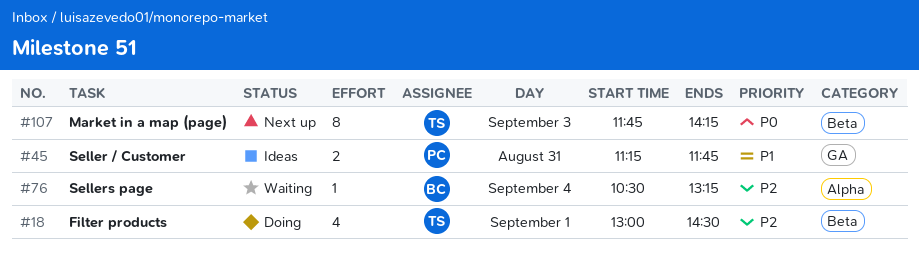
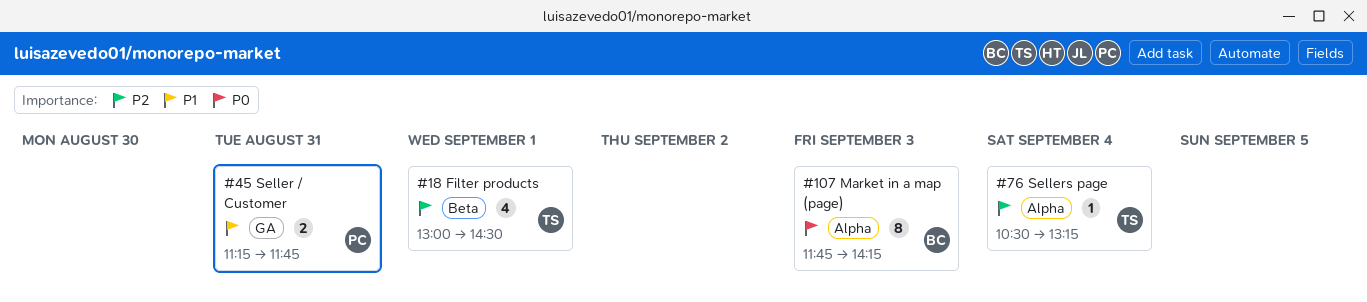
#76, owner: BC -> TS
#107, owner: TS -> BC
#107, label: Beta -> Alpha

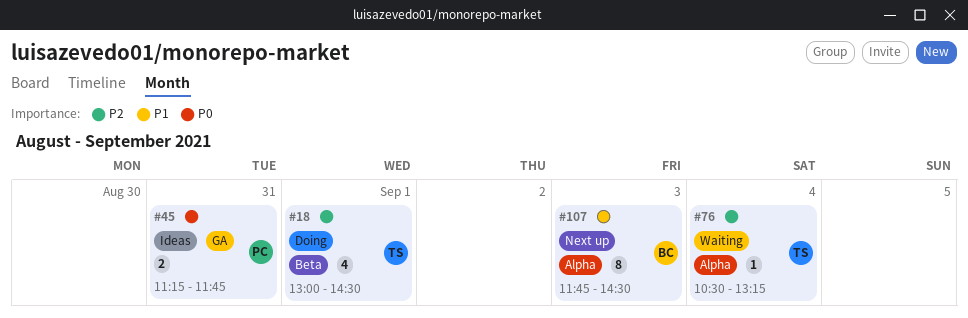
#45, priority: P1 -> P0
#107, priority: P0 -> P1
#107, ends: 14:15 -> 14:30

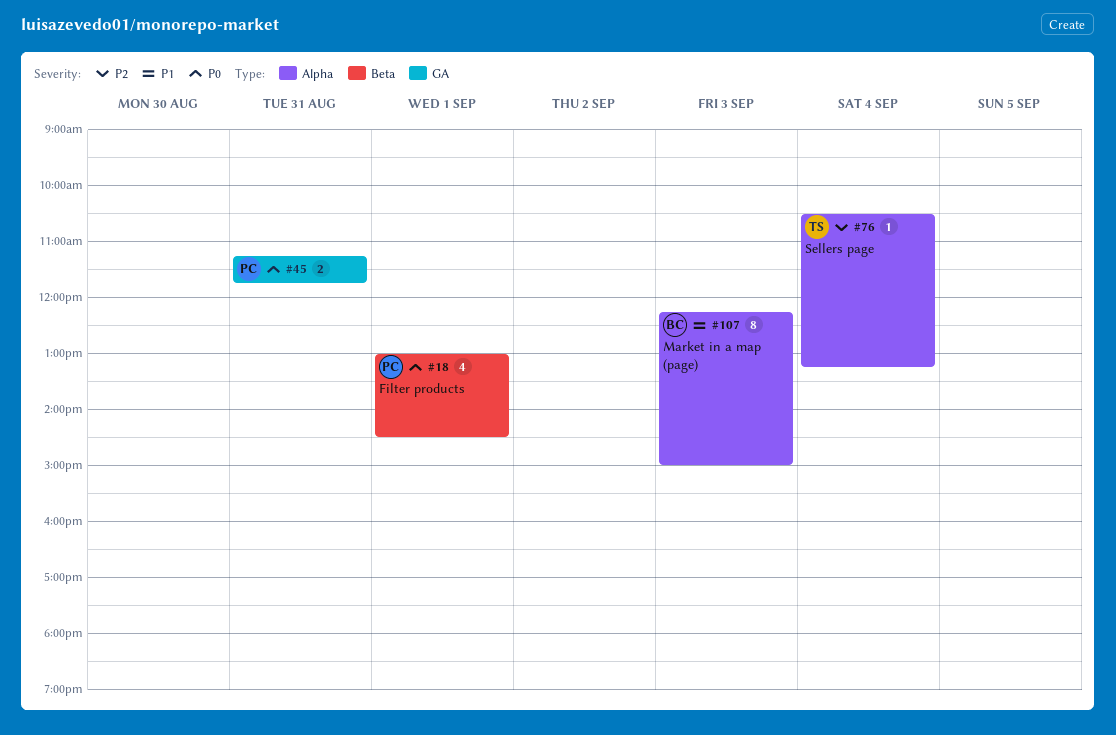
#18, owner: TS -> PC
#18, priority: P2 -> P0
#107, begins: 11:45 -> 12:15
#107, ends: 14:30 -> 15:00

